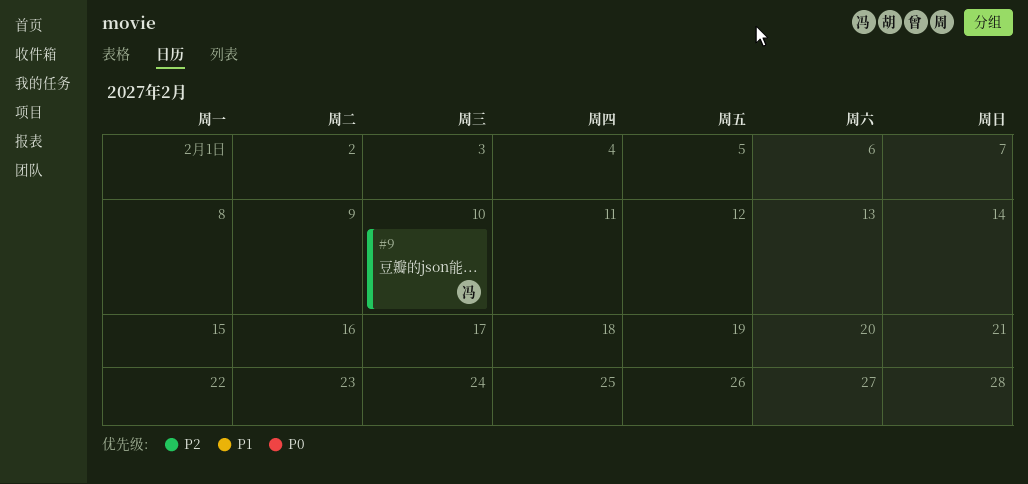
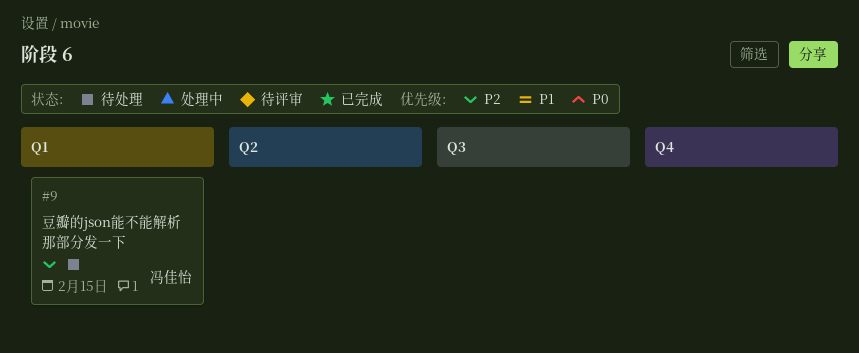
#9, due: Feb 10 -> Feb 15

